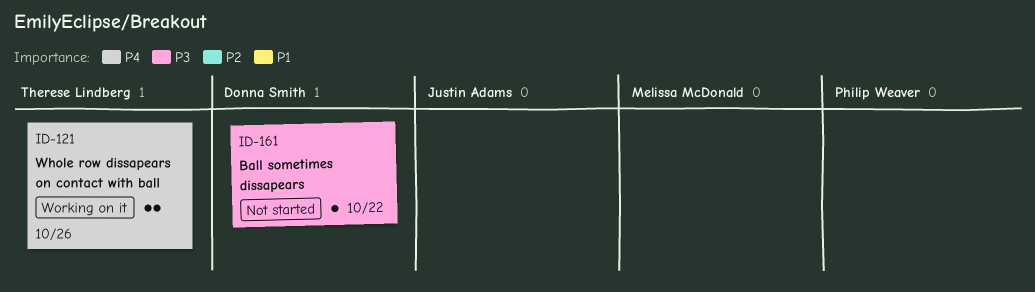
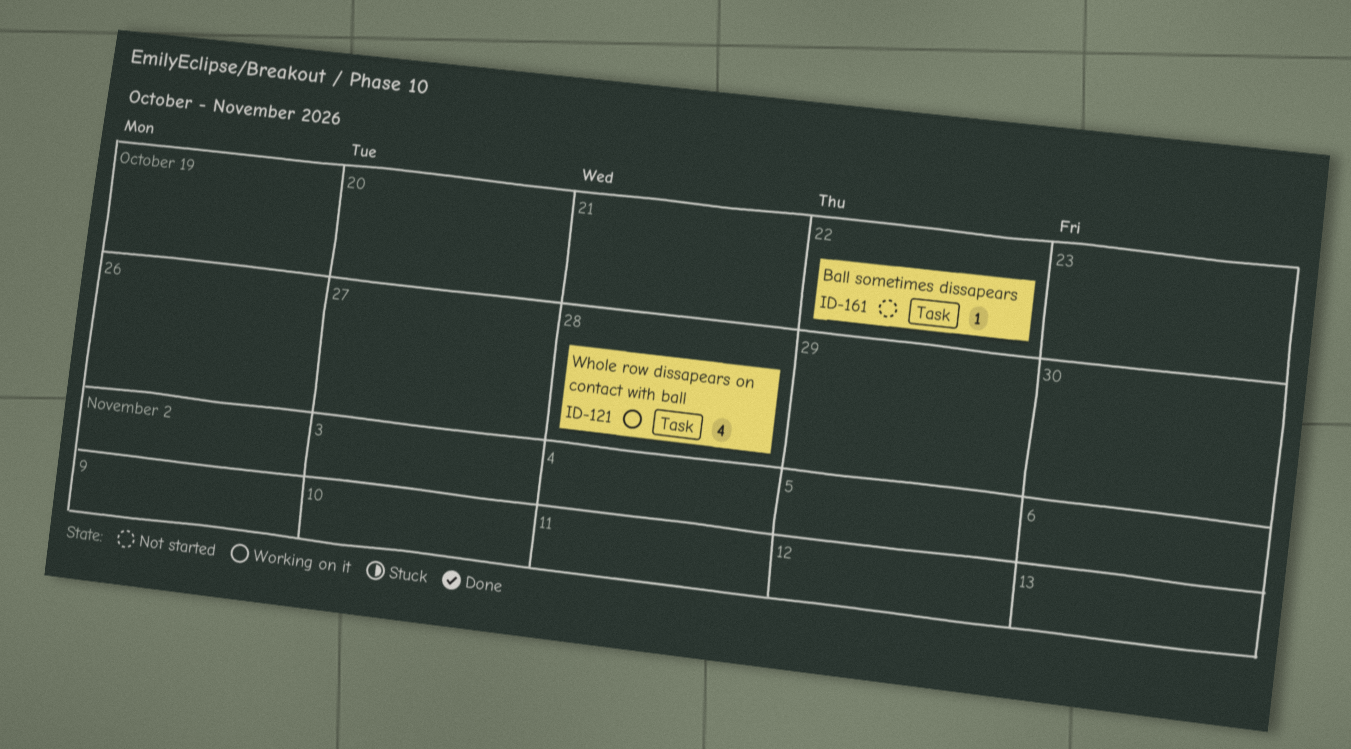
ID-121, estimate: 2 -> 4
ID-121, due: Oct 26 -> Oct 28

